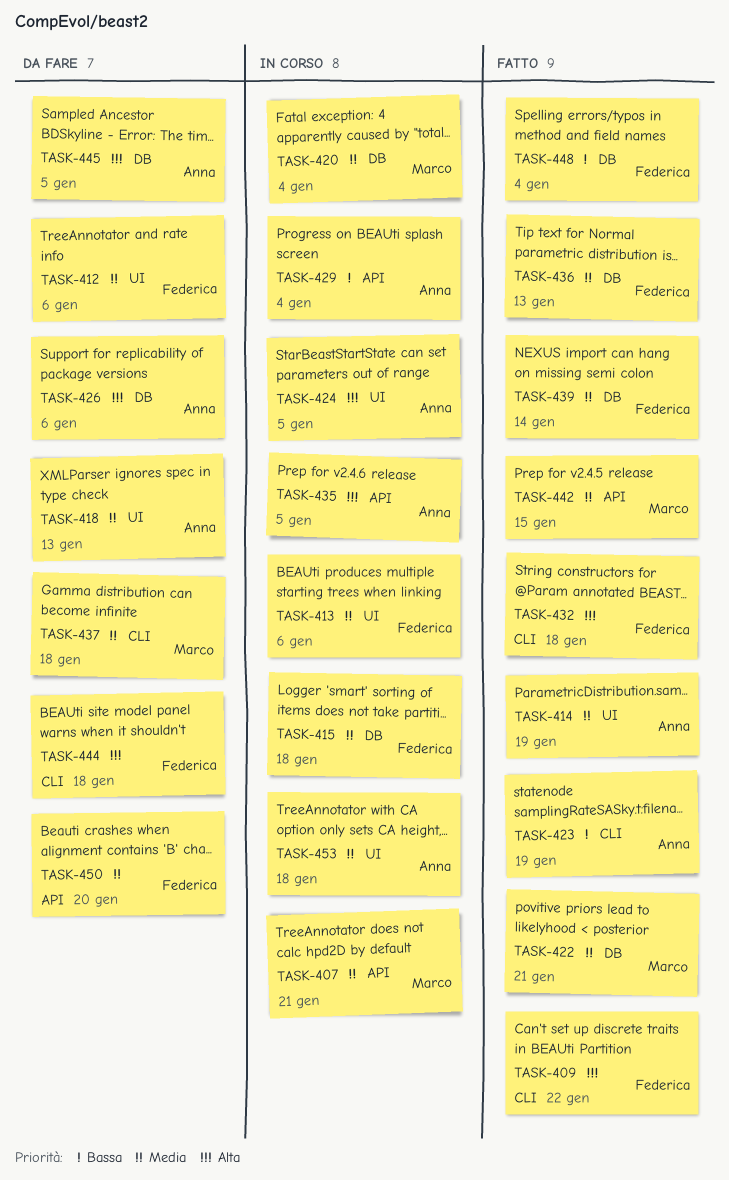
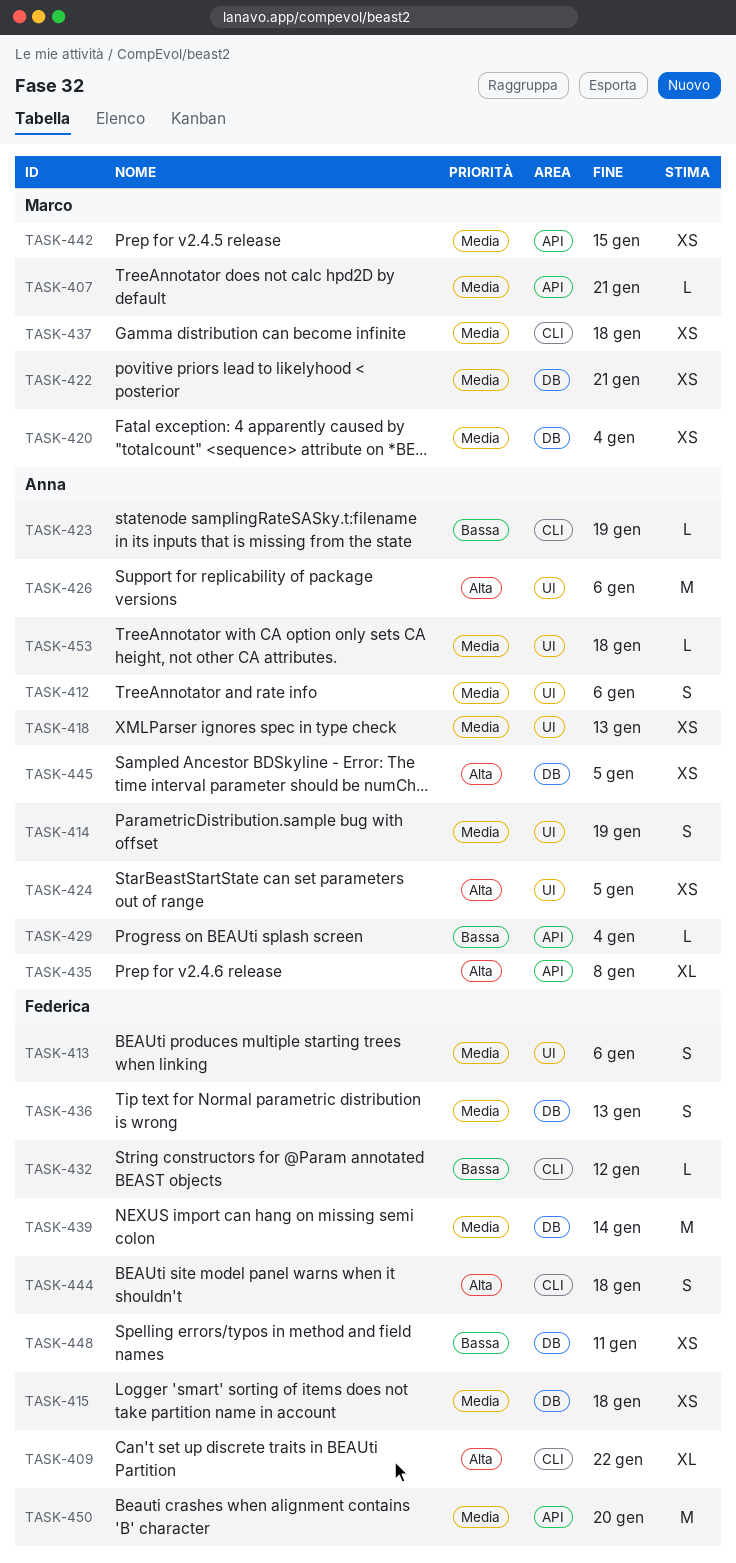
TASK-412, owner: Federica -> Anna
TASK-426, label: DB -> UI
TASK-432, priority: Alta -> Bassa
TASK-432, due: Jan 18 -> Jan 12
TASK-435, due: Jan 5 -> Jan 8
TASK-448, due: Jan 4 -> Jan 11

